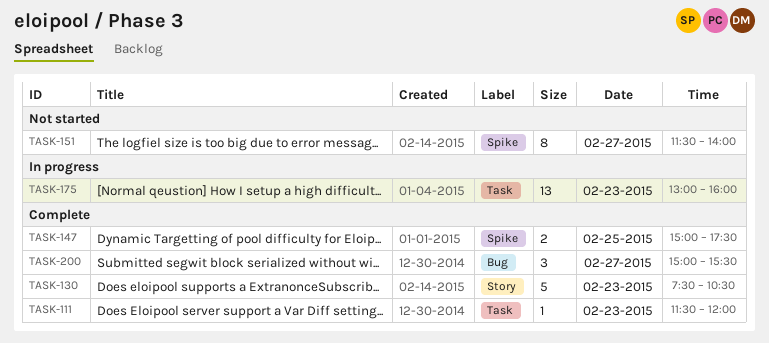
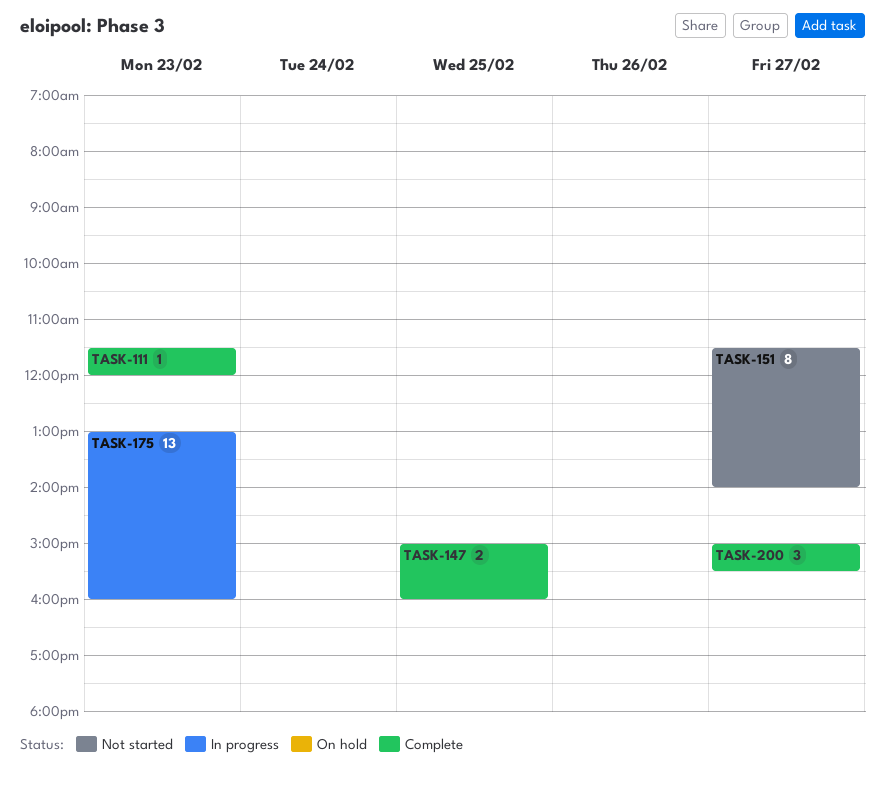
TASK-130: present -> none
TASK-147, ends: 17:30 -> 16:00

